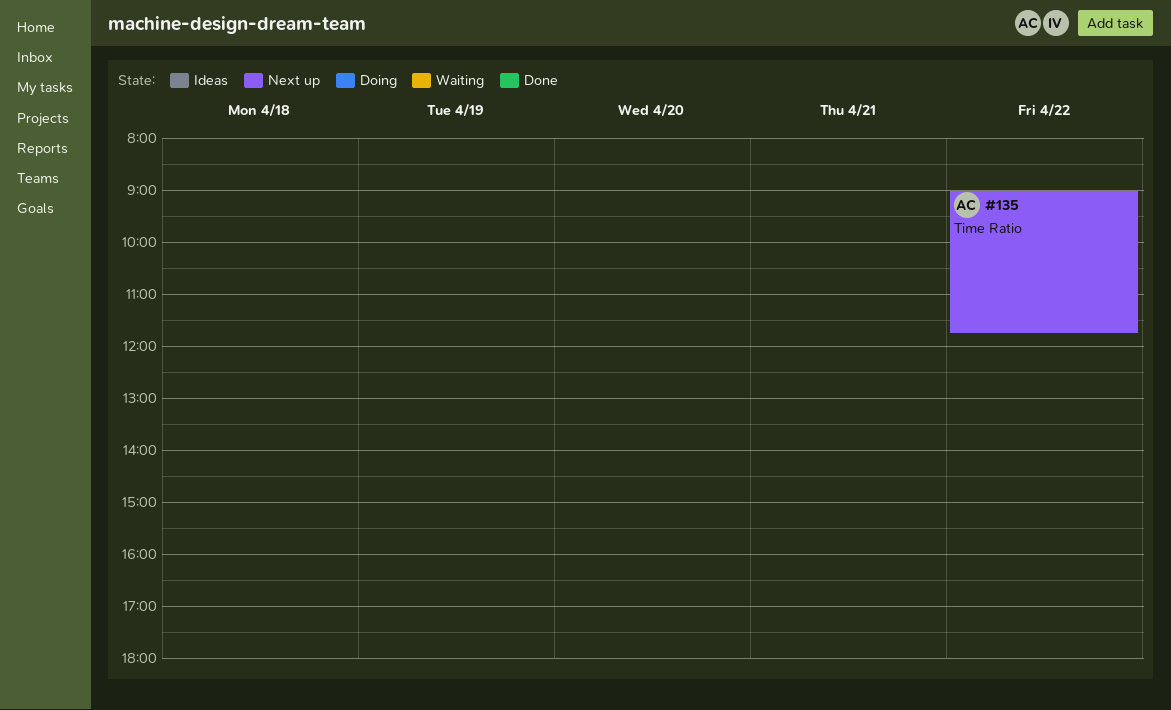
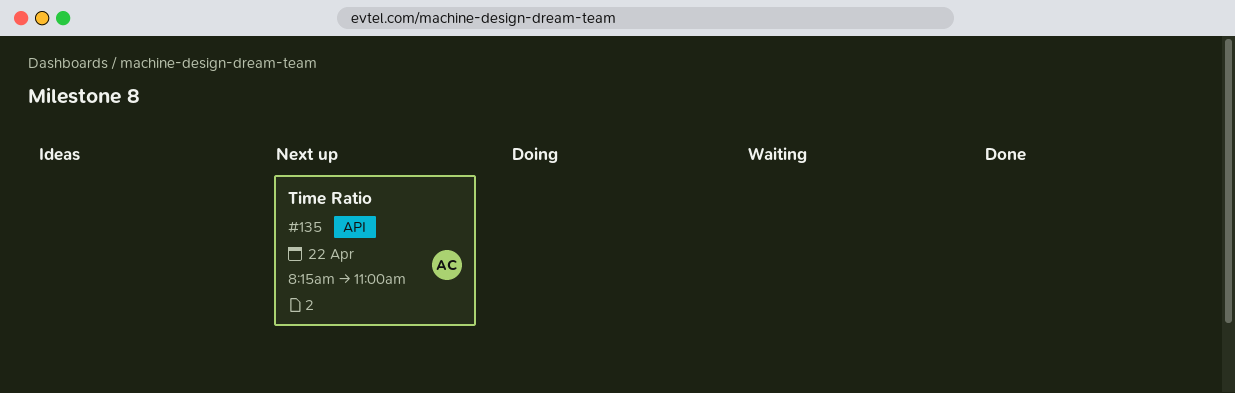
#135, begins: 09:00 -> 08:15
#135, ends: 11:45 -> 11:00

